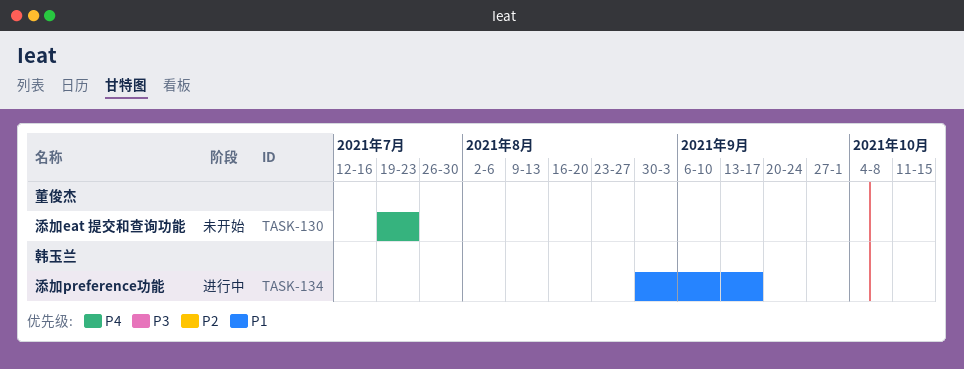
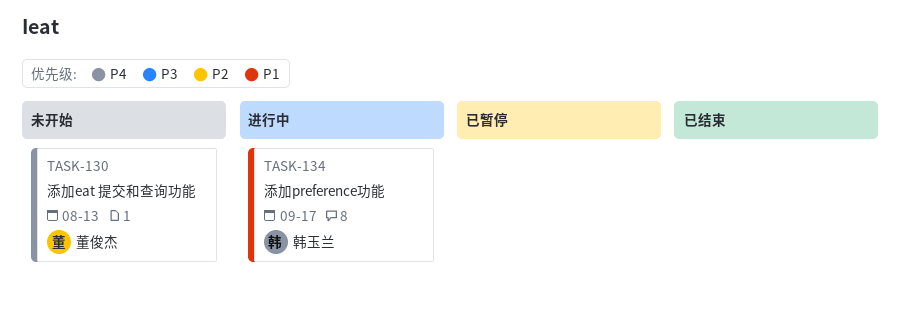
TASK-130, due: Jul 23 -> Aug 13

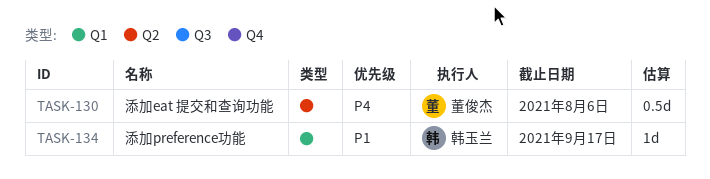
TASK-130, due: Aug 13 -> Aug 6

